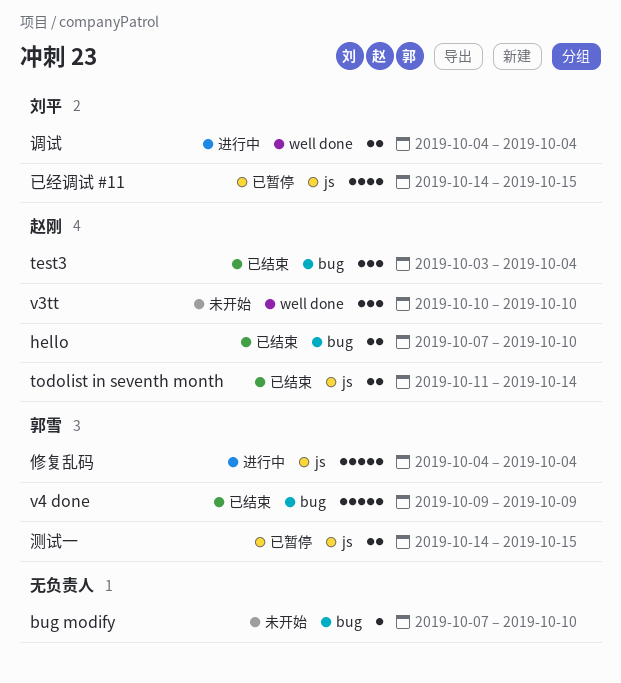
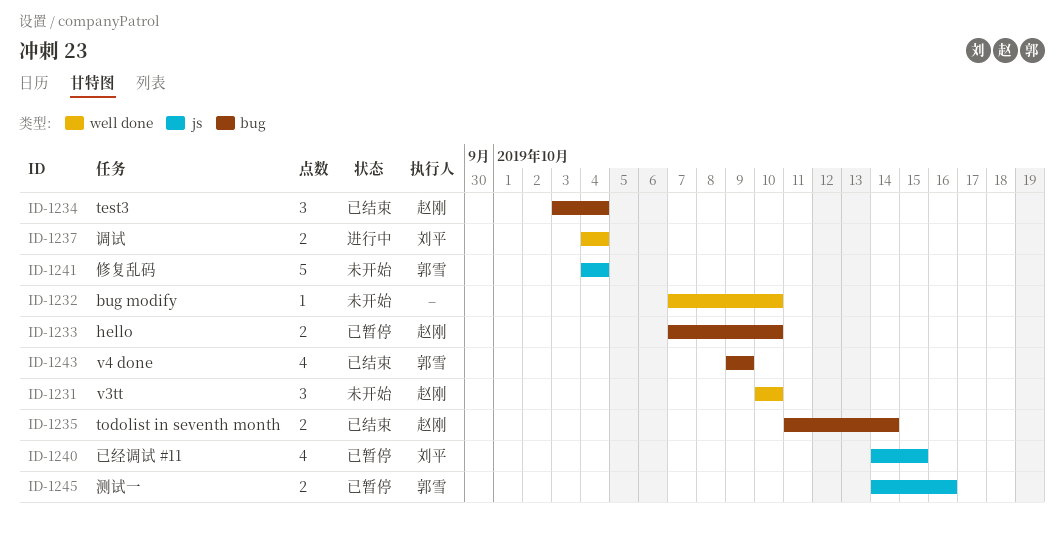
bug modify, label: bug -> well done
hello, status: 已结束 -> 已暂停
todolist in seventh month, label: js -> bug
v4 done, estimate: 5 -> 4
修复乱码, status: 进行中 -> 未开始
测试一, due: Oct 15 -> Oct 16

